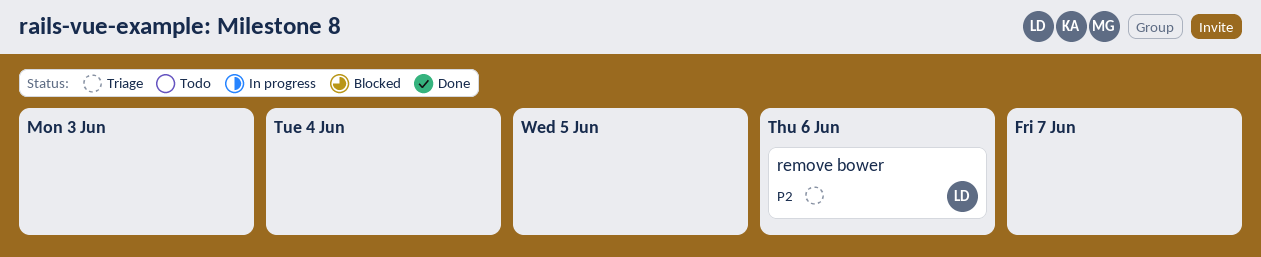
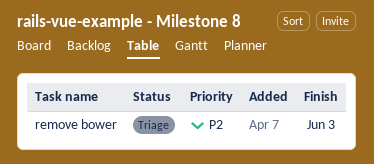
remove bower, due: Jun 6 -> Jun 3

